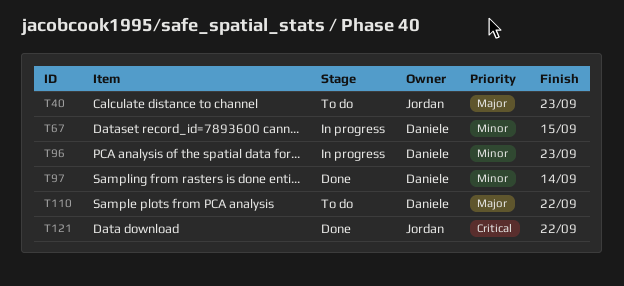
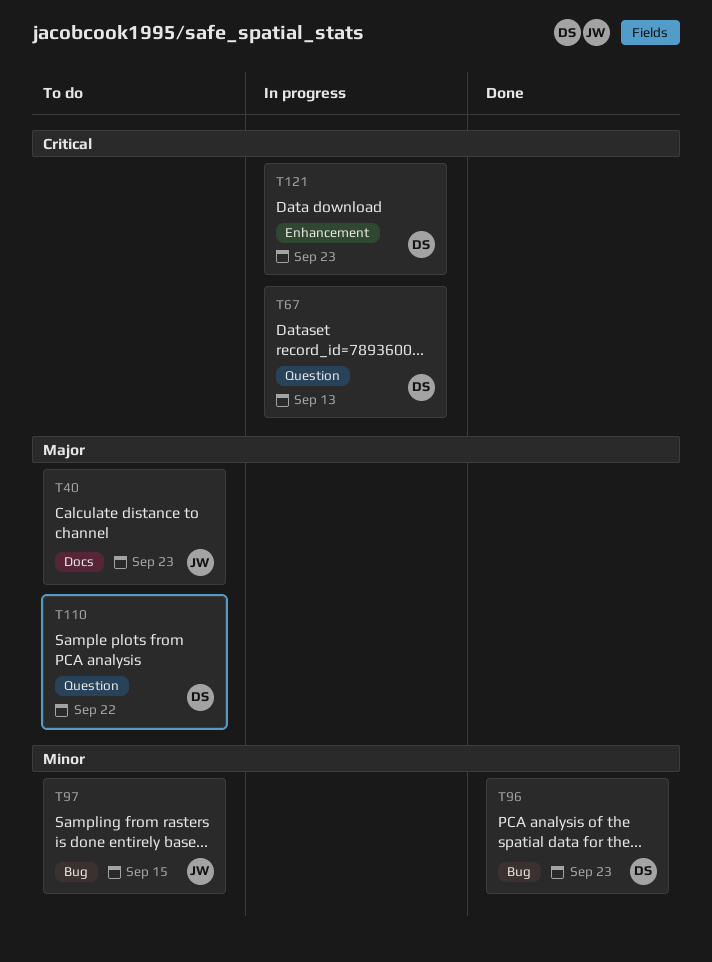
T67, priority: Minor -> Critical
T67, due: Sep 15 -> Sep 13
T96, status: In progress -> Done
T97, status: Done -> To do
T97, owner: Daniele -> Jordan
T97, due: Sep 14 -> Sep 15
T121, status: Done -> In progress
T121, owner: Jordan -> Daniele
T121, due: Sep 22 -> Sep 23

